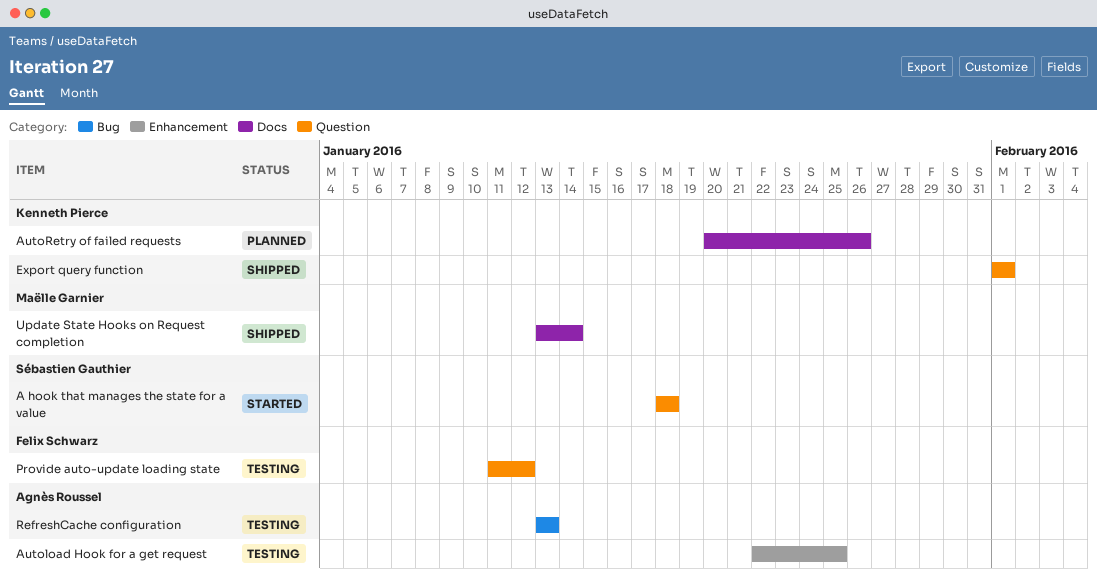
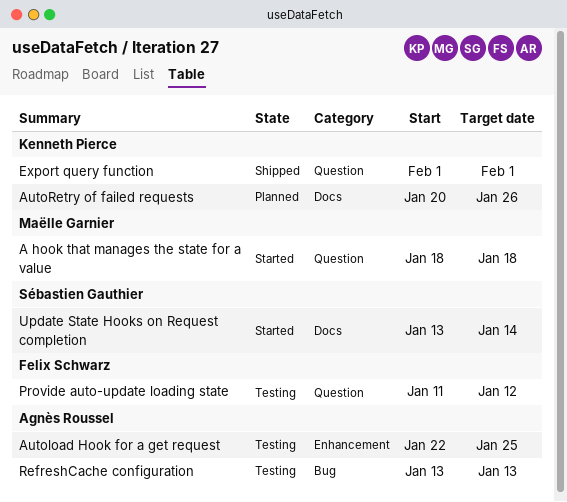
A hook that manages the state for a value, owner: Sébastien Gauthier -> Maëlle Garnier
Update State Hooks on Request completion, status: Shipped -> Started
Update State Hooks on Request completion, owner: Maëlle Garnier -> Sébastien Gauthier

